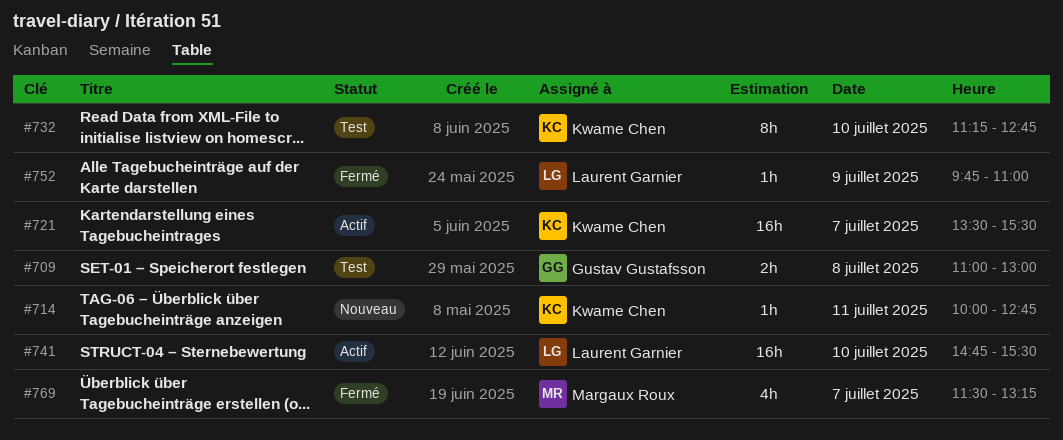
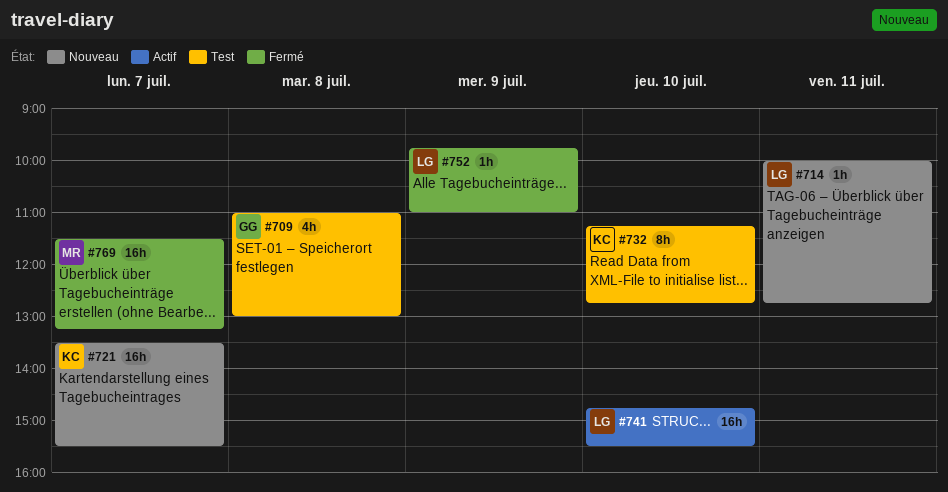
#709, estimate: 2h -> 4h
#714, owner: Kwame Chen -> Laurent Garnier
#721, status: Actif -> Nouveau
#769, estimate: 4h -> 16h

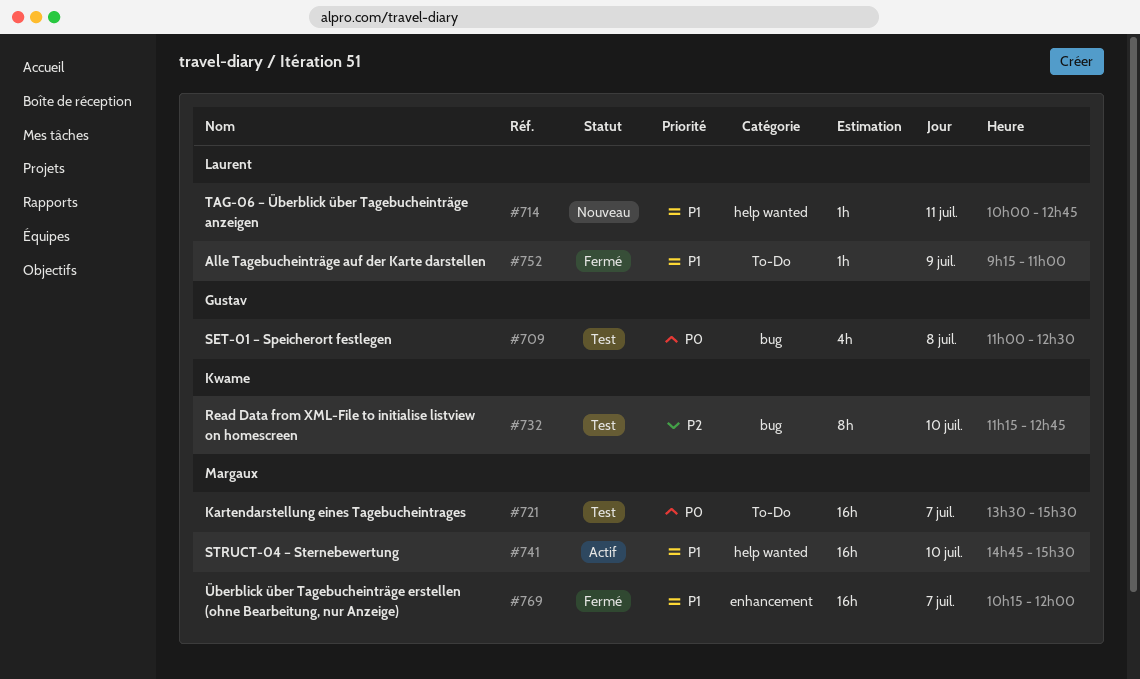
#709, ends: 13:00 -> 12:30
#721, status: Nouveau -> Test
#721, owner: Kwame -> Margaux
#741, owner: Laurent -> Margaux
#752, begins: 09:45 -> 09:15
#769, begins: 11:30 -> 10:15
#769, ends: 13:15 -> 12:00

